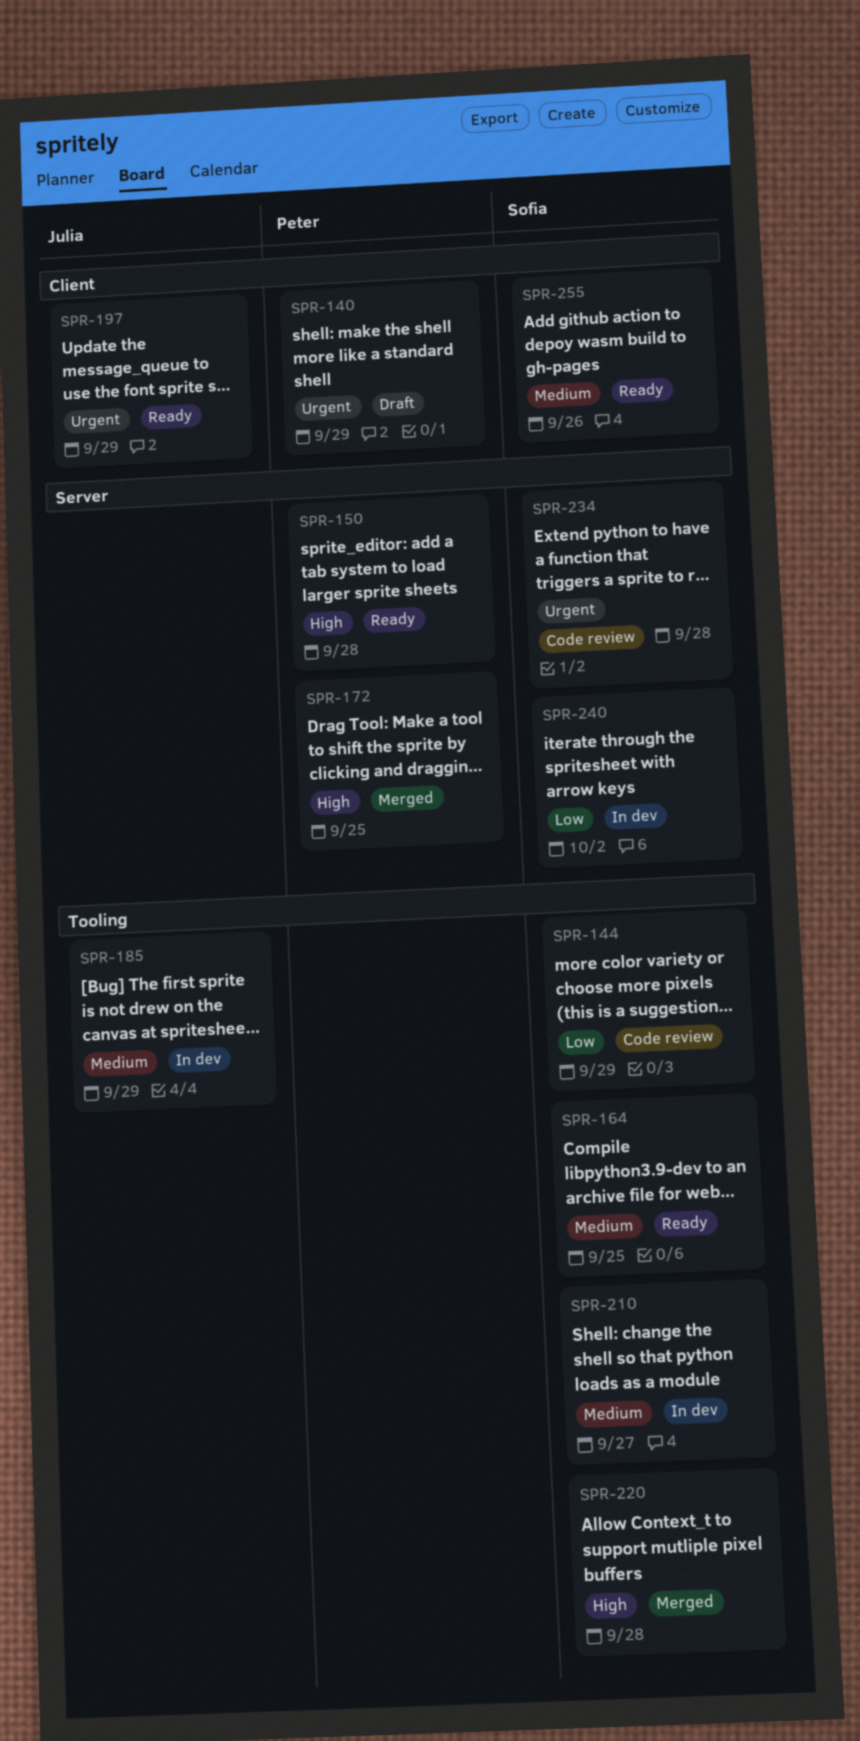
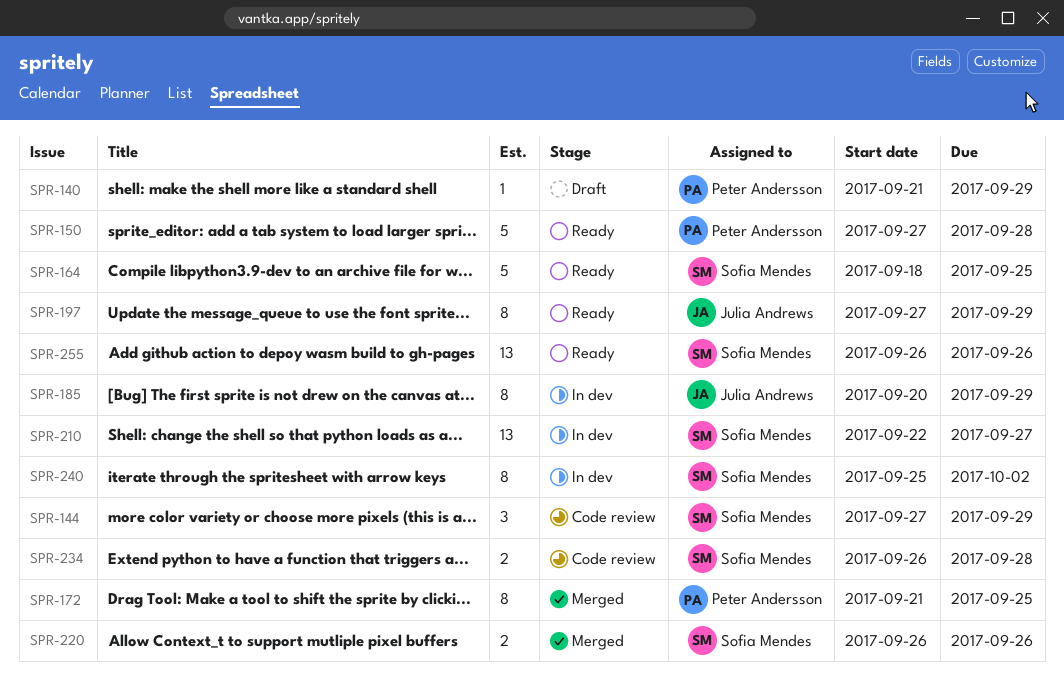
SPR-220, due: Sep 28 -> Sep 26

